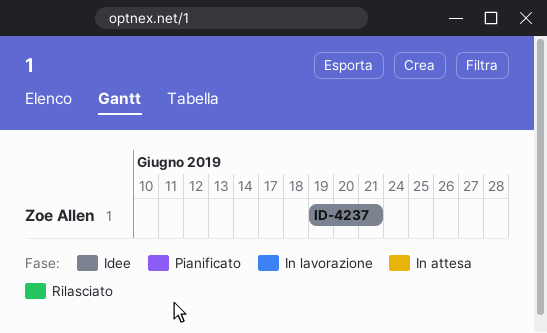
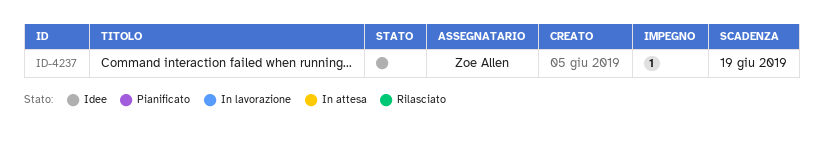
ID-4237, due: Jun 21 -> Jun 19

